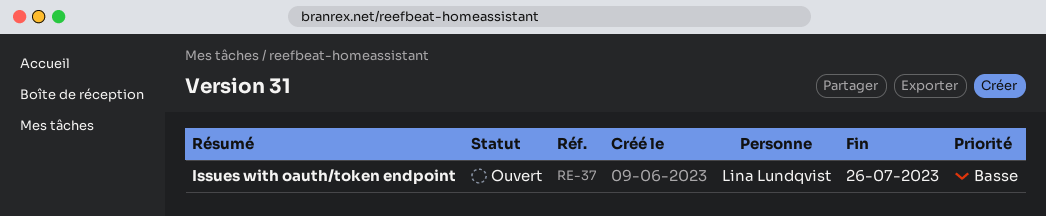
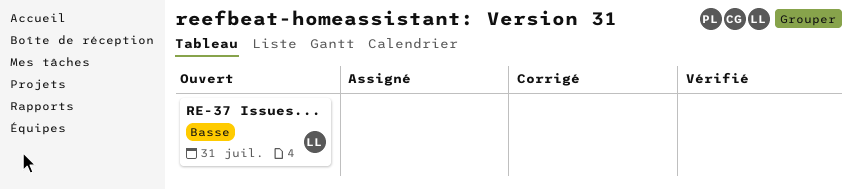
RE-37, due: Jul 26 -> Jul 31

